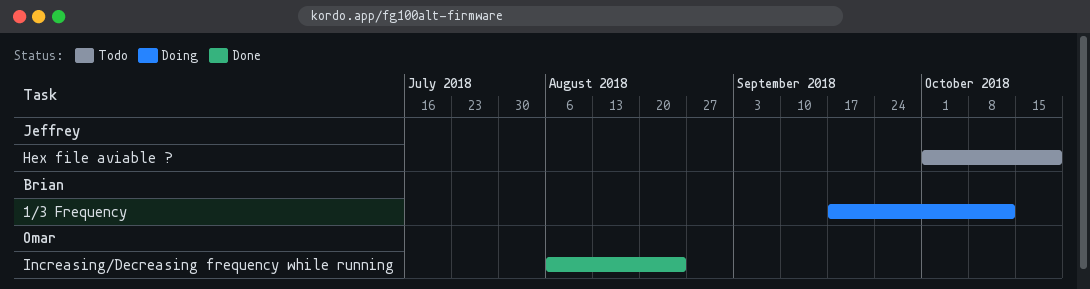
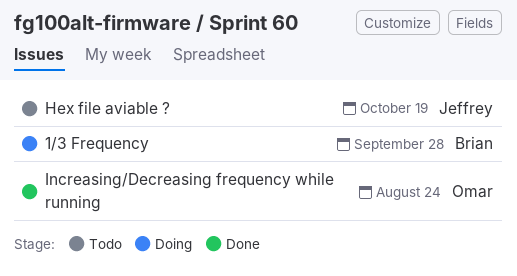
1/3 Frequency, due: Oct 12 -> Sep 28

